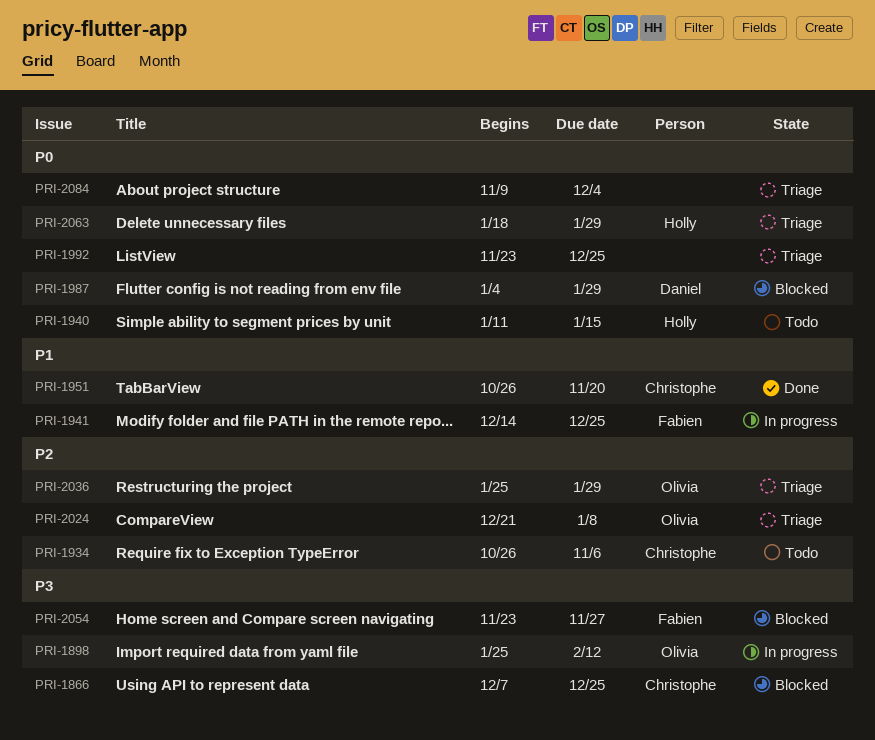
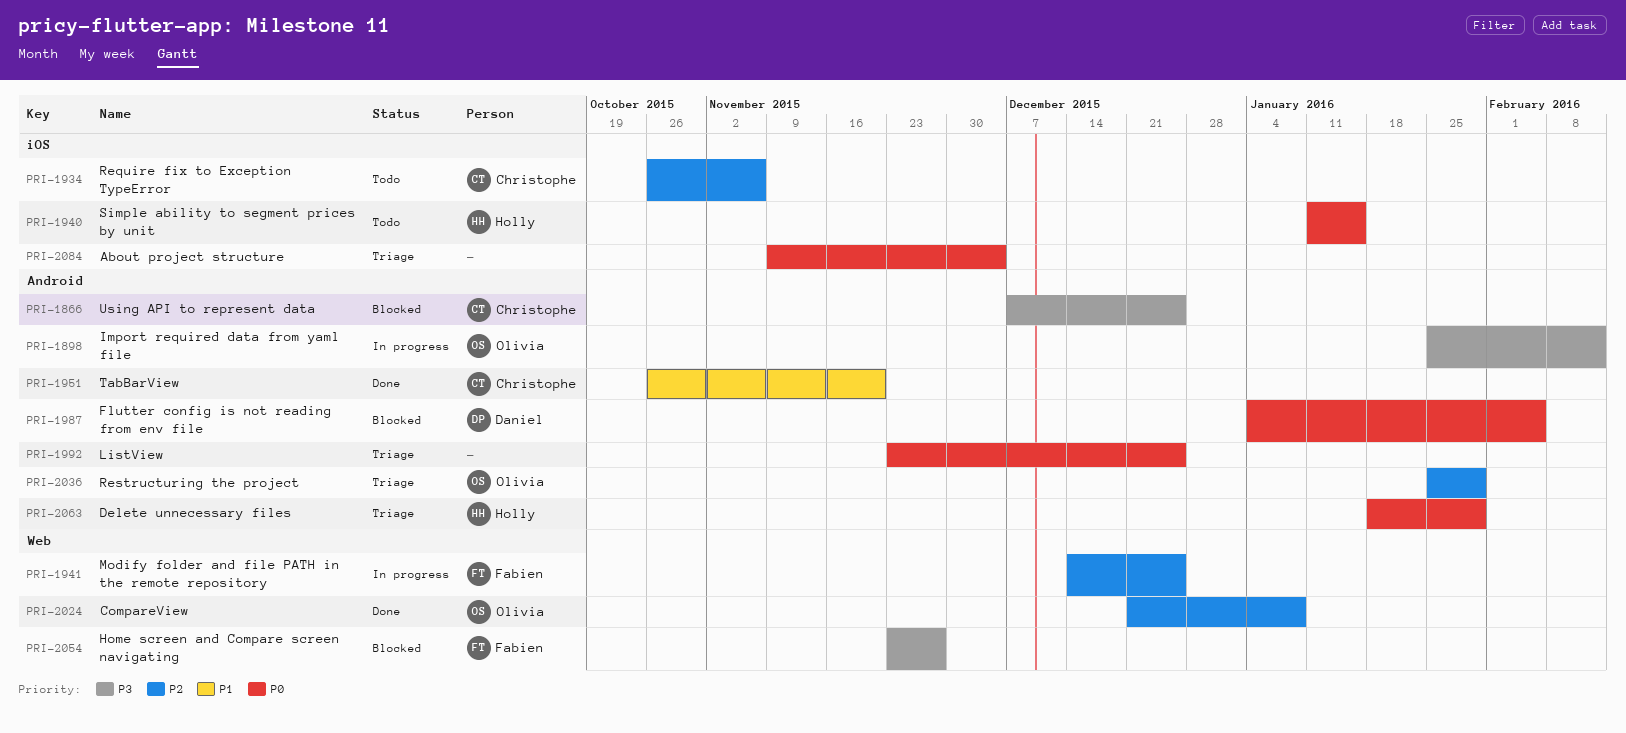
PRI-1941, priority: P1 -> P2
PRI-1987, due: Jan 29 -> Feb 5
PRI-2024, status: Triage -> Done

